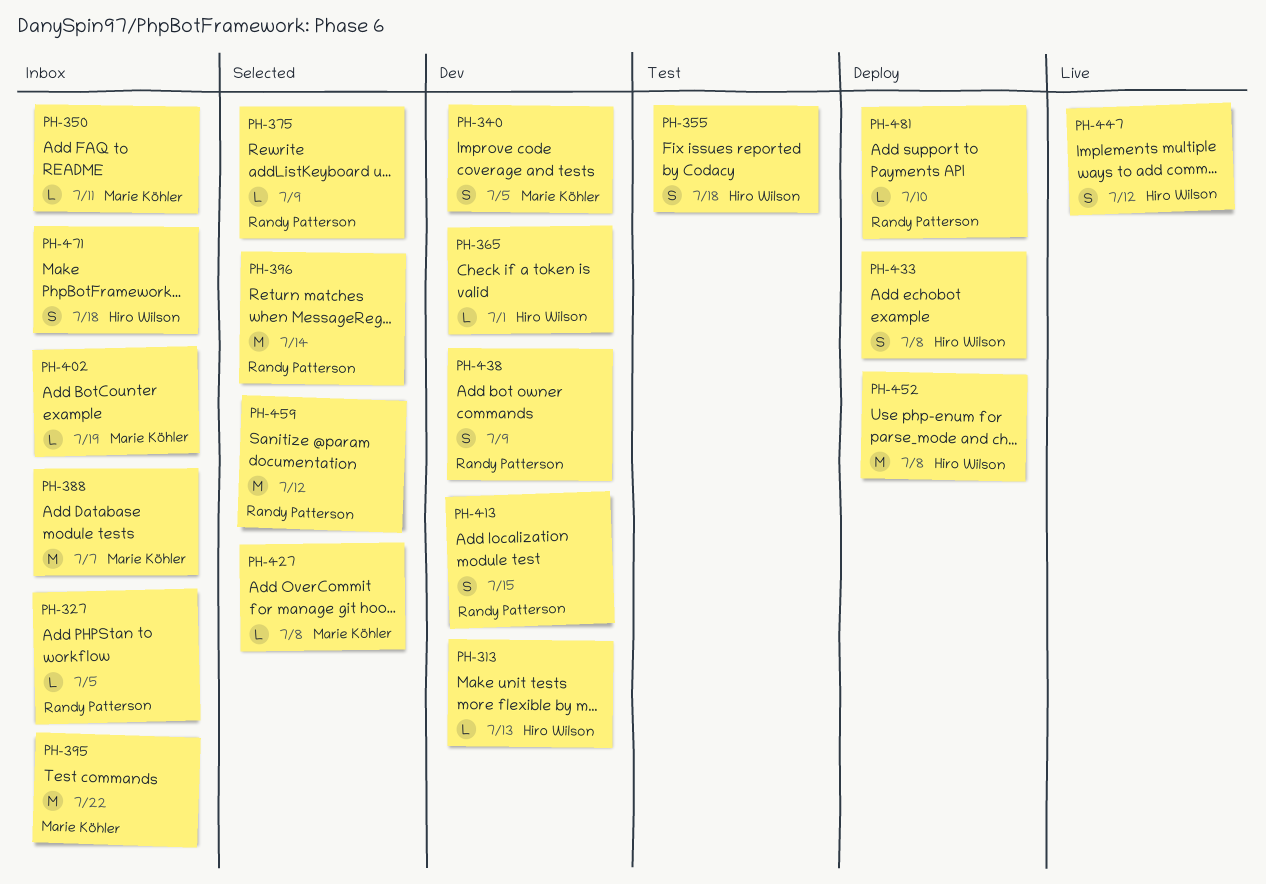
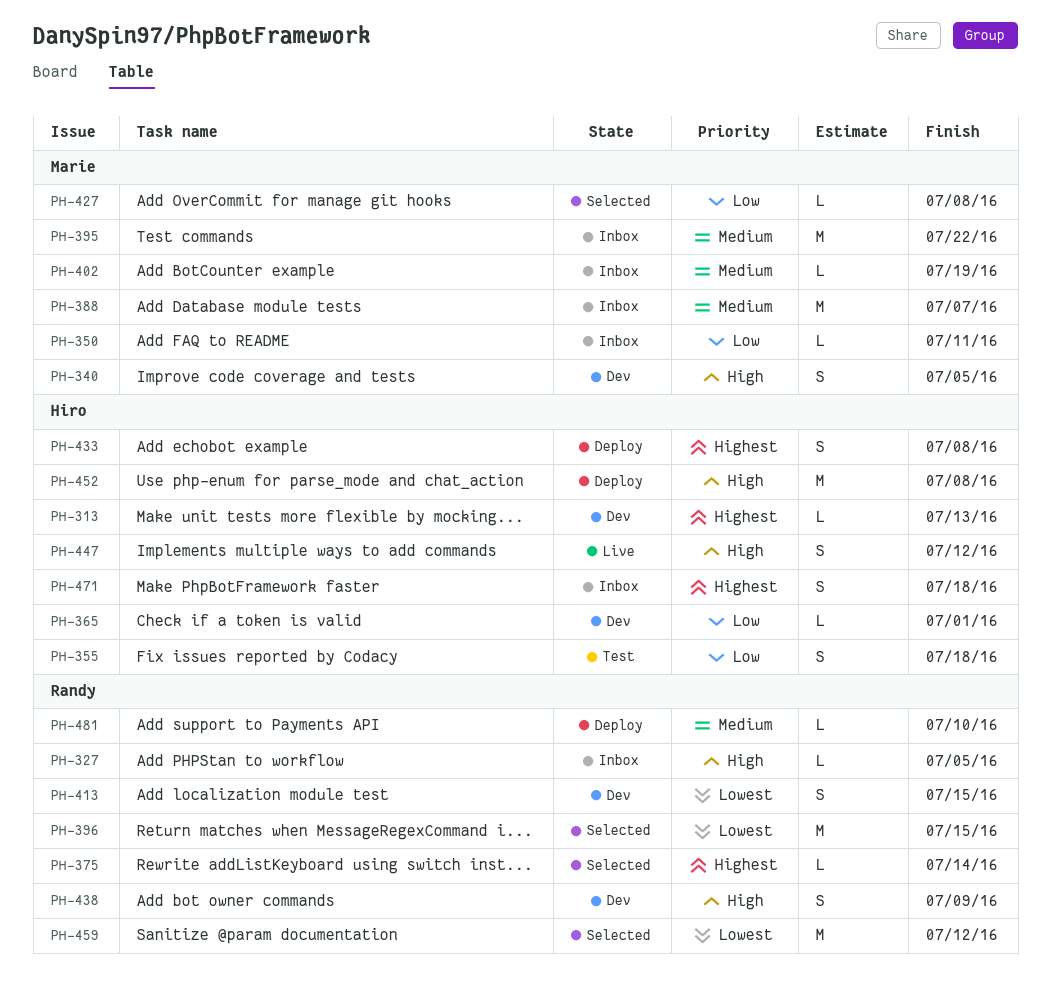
PH-375, due: Jul 9 -> Jul 14
PH-396, due: Jul 14 -> Jul 15

